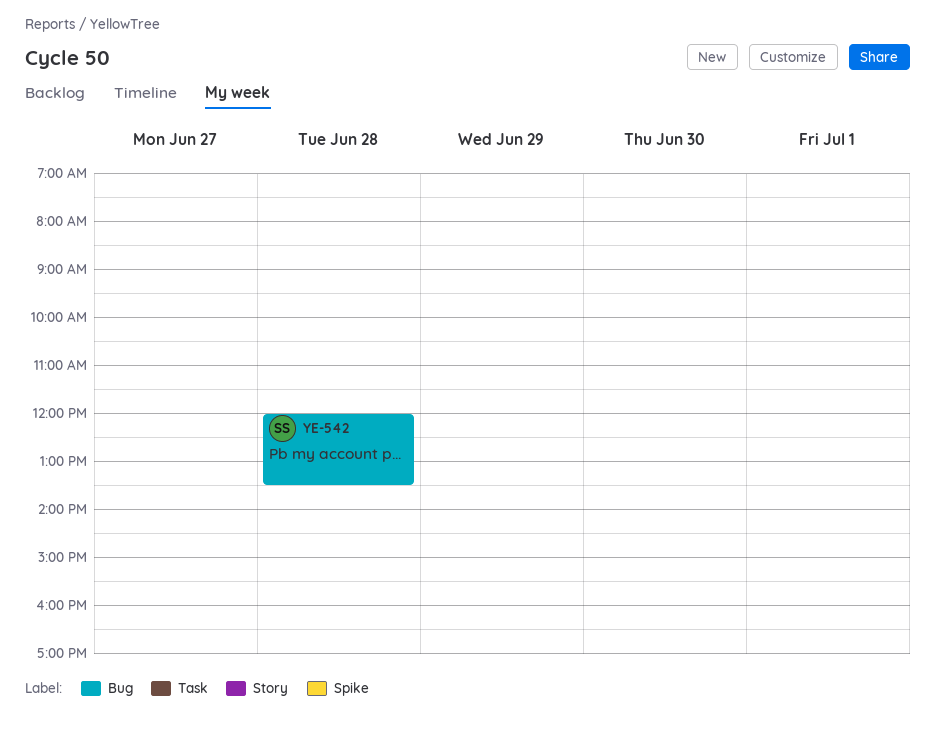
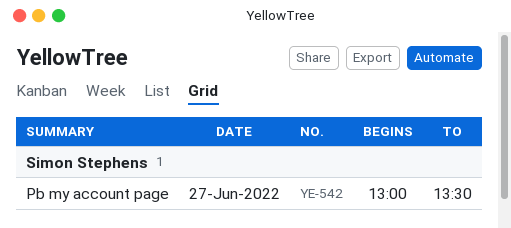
YE-542, day: Jun 28 -> Jun 27
YE-542, begins: 12:00 -> 13:00

